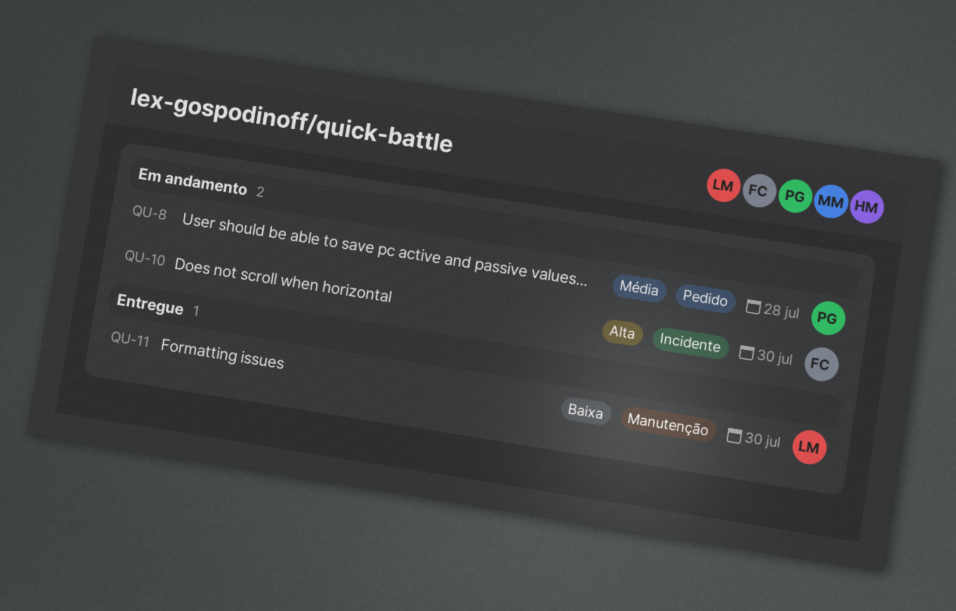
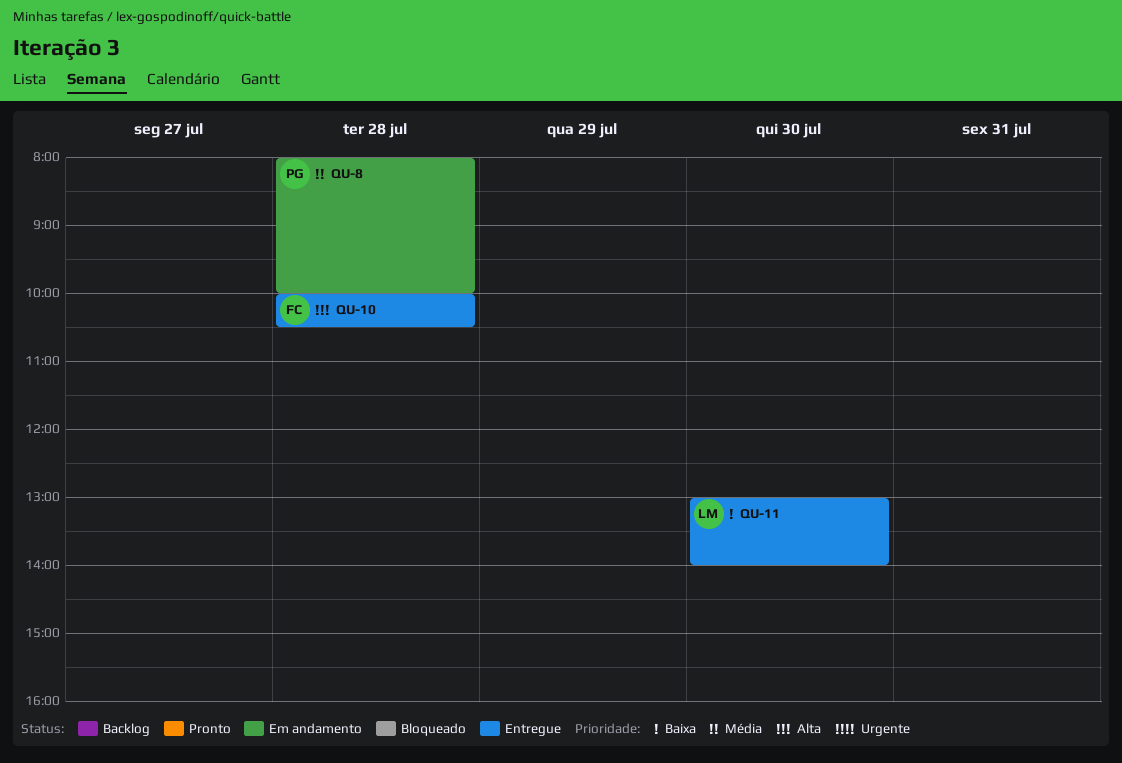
QU-10, status: Em andamento -> Entregue
QU-10, day: Jul 30 -> Jul 28

